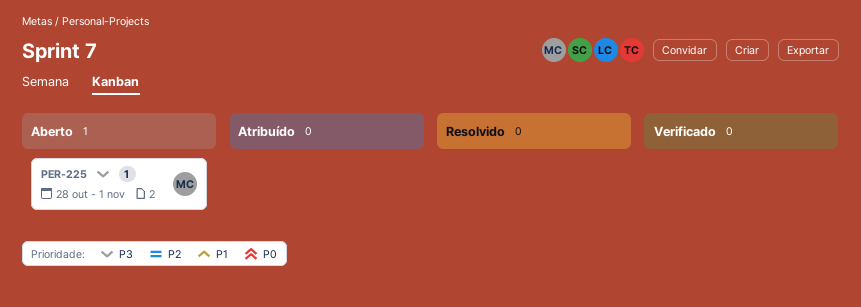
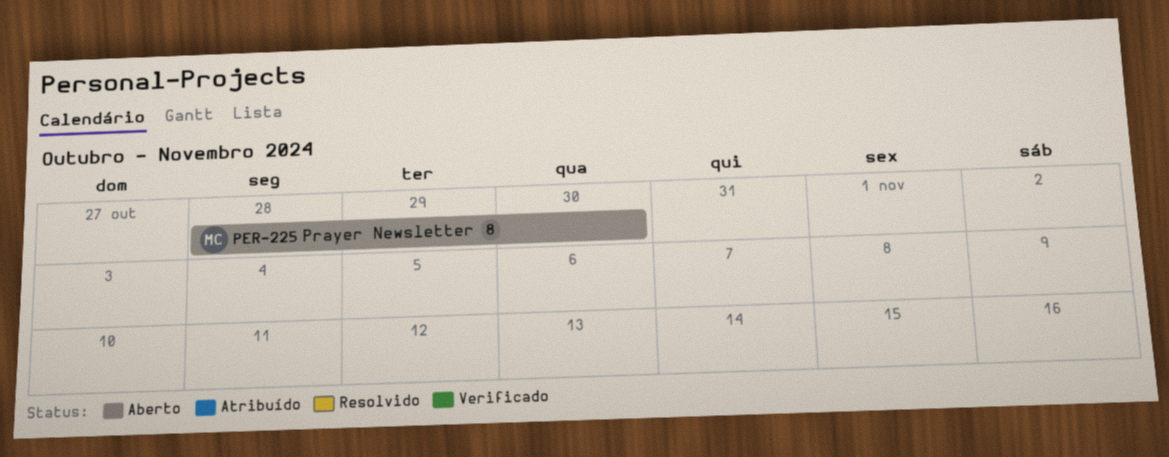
PER-225, estimate: 1 -> 8
PER-225, due: Nov 1 -> Oct 30

